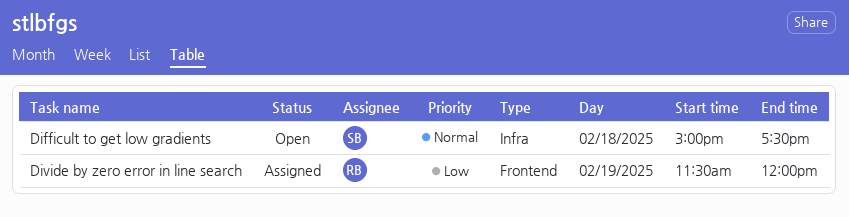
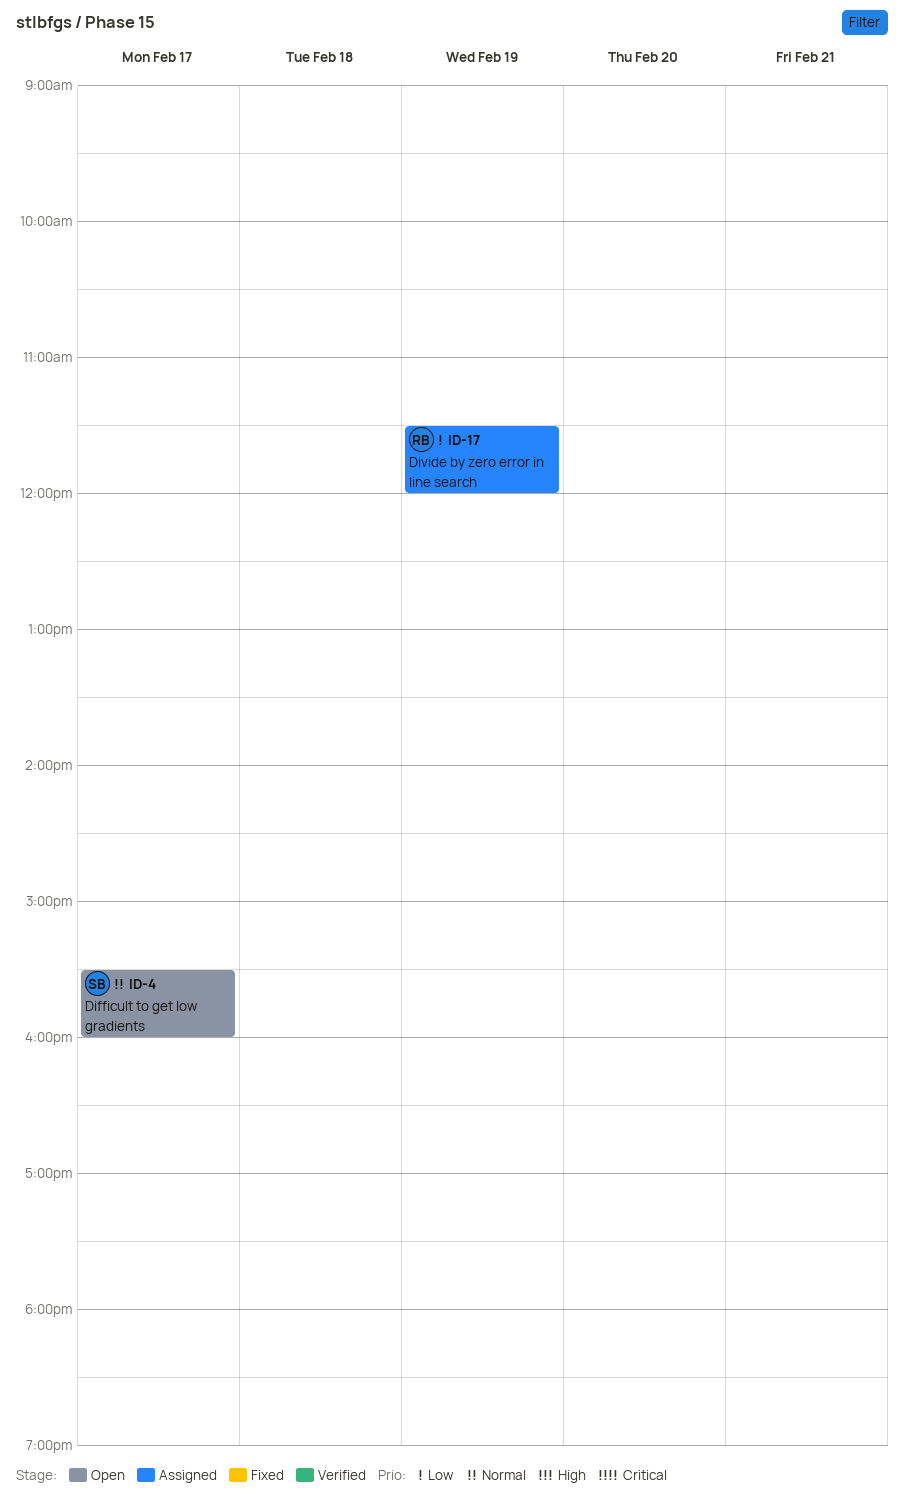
Difficult to get low gradients, day: Feb 18 -> Feb 17
Difficult to get low gradients, begins: 15:00 -> 15:30
Difficult to get low gradients, ends: 17:30 -> 16:00

